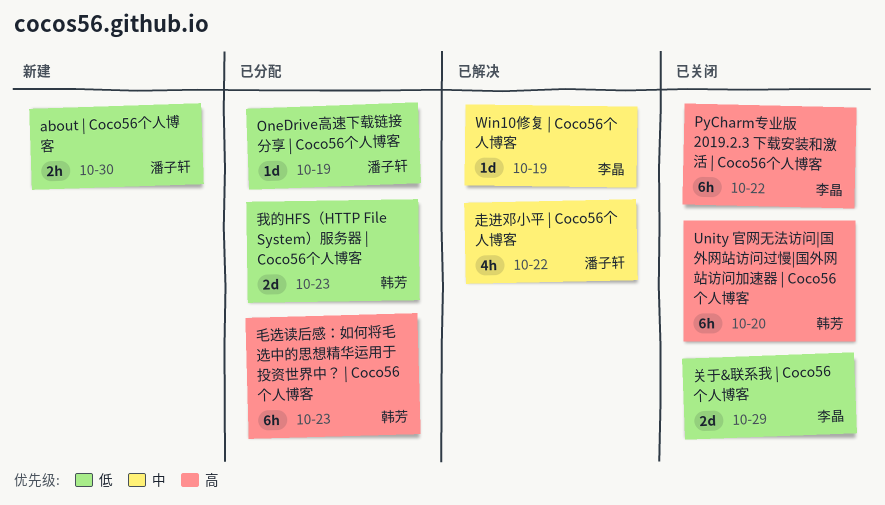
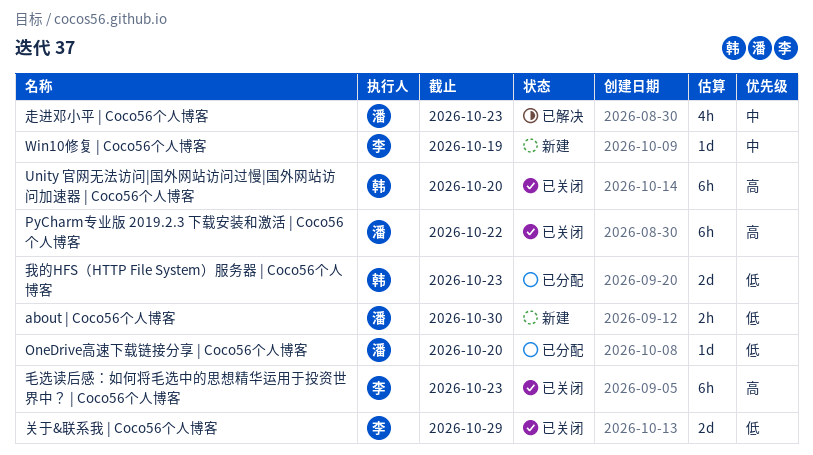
OneDrive高速下载链接分享 | Coco56个人博客, due: Oct 19 -> Oct 20
PyCharm专业版 2019.2.3 下载安装和激活 | Coco56个人博客, owner: 李晶 -> 潘子轩
Win10修复 | Coco56个人博客, status: 已解决 -> 新建
毛选读后感：如何将毛选中的思想精华运用于投资世界中？ | Coco56个人博客, status: 已分配 -> 已关闭
毛选读后感：如何将毛选中的思想精华运用于投资世界中？ | Coco56个人博客, owner: 韩芳 -> 李晶
走进邓小平 | Coco56个人博客, due: Oct 22 -> Oct 23

